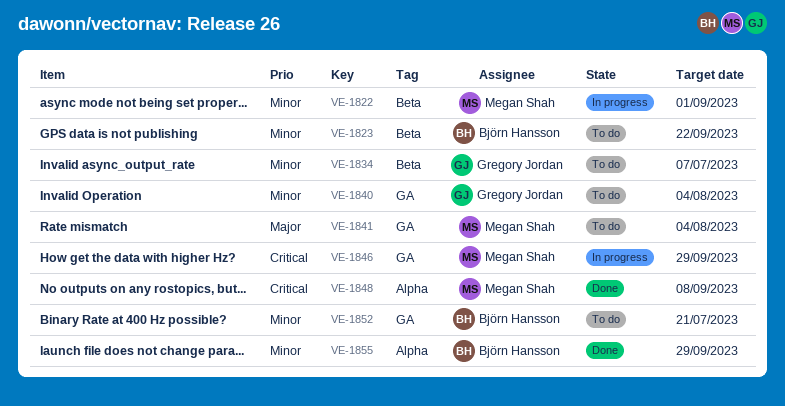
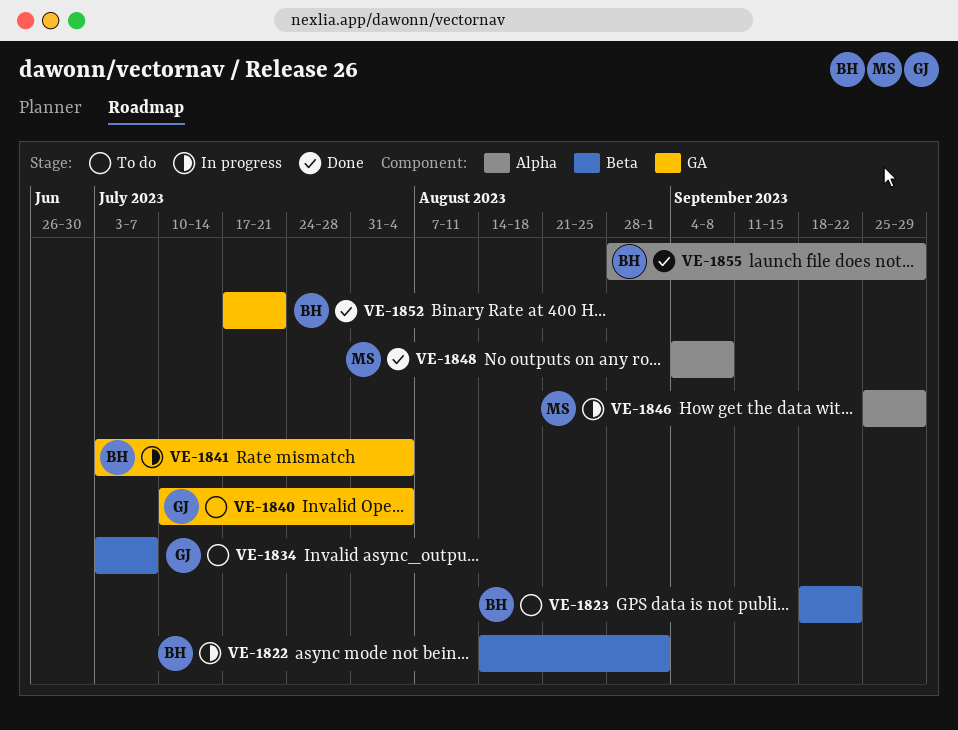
VE-1822, owner: Megan Shah -> Björn Hansson
VE-1841, status: To do -> In progress
VE-1841, owner: Megan Shah -> Björn Hansson
VE-1846, label: GA -> Alpha
VE-1852, status: To do -> Done

